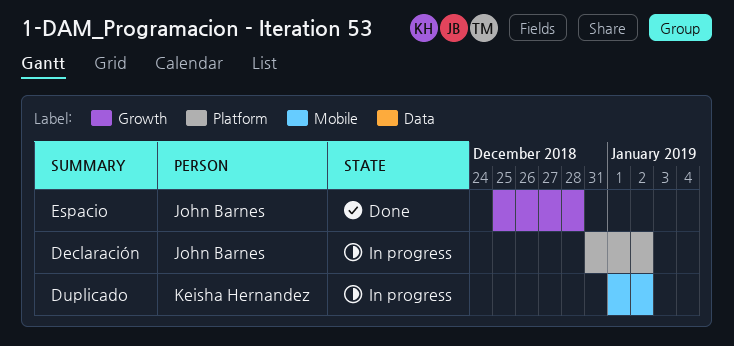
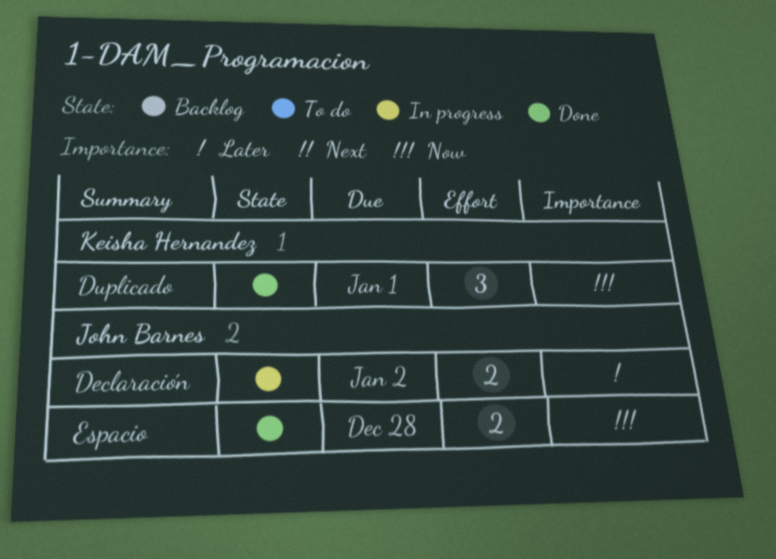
Duplicado, status: In progress -> Done
Duplicado, due: Jan 2 -> Jan 1

